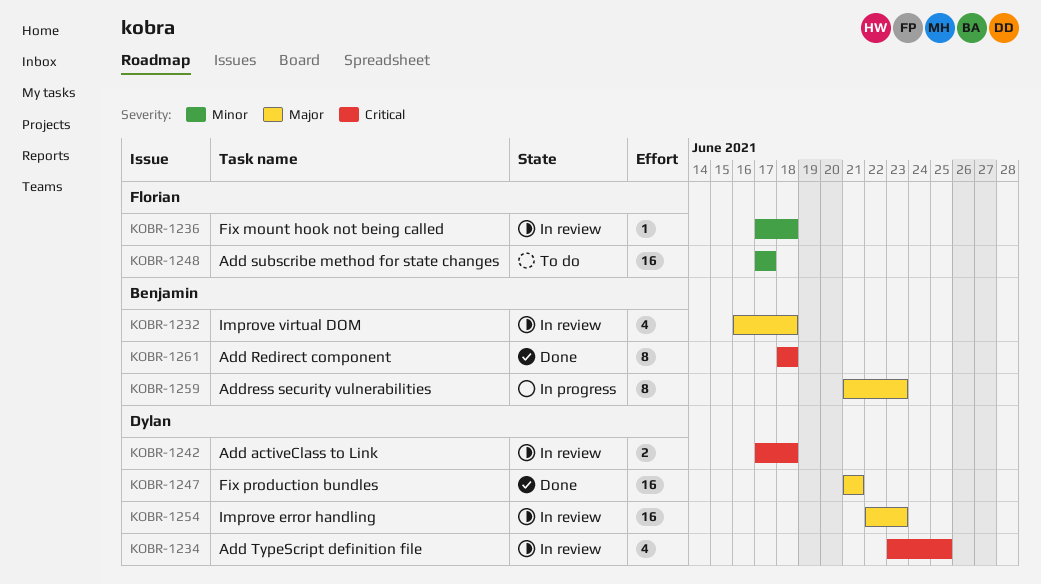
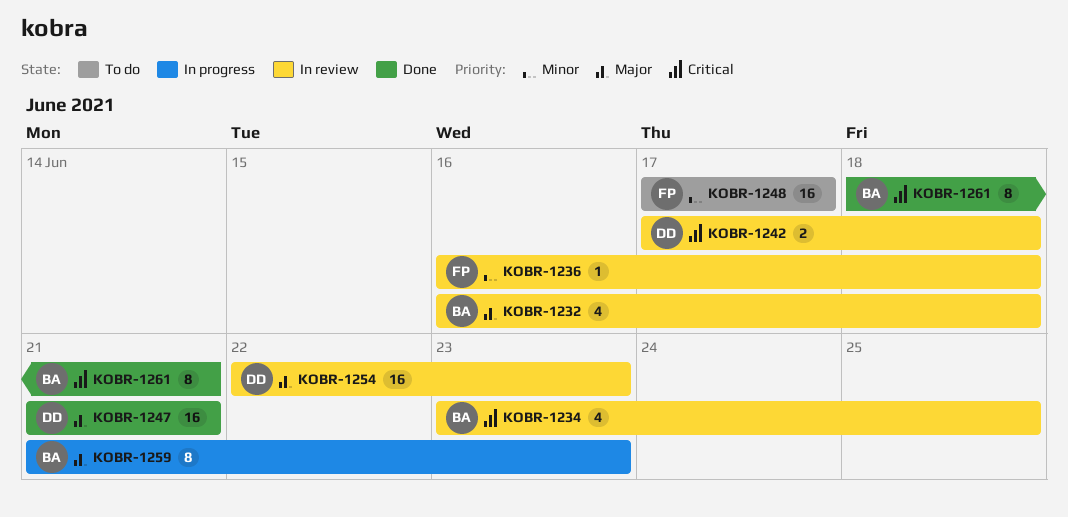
KOBR-1234, owner: Dylan -> Benjamin
KOBR-1236, start: Jun 17 -> Jun 16
KOBR-1261, due: Jun 18 -> Jun 21

